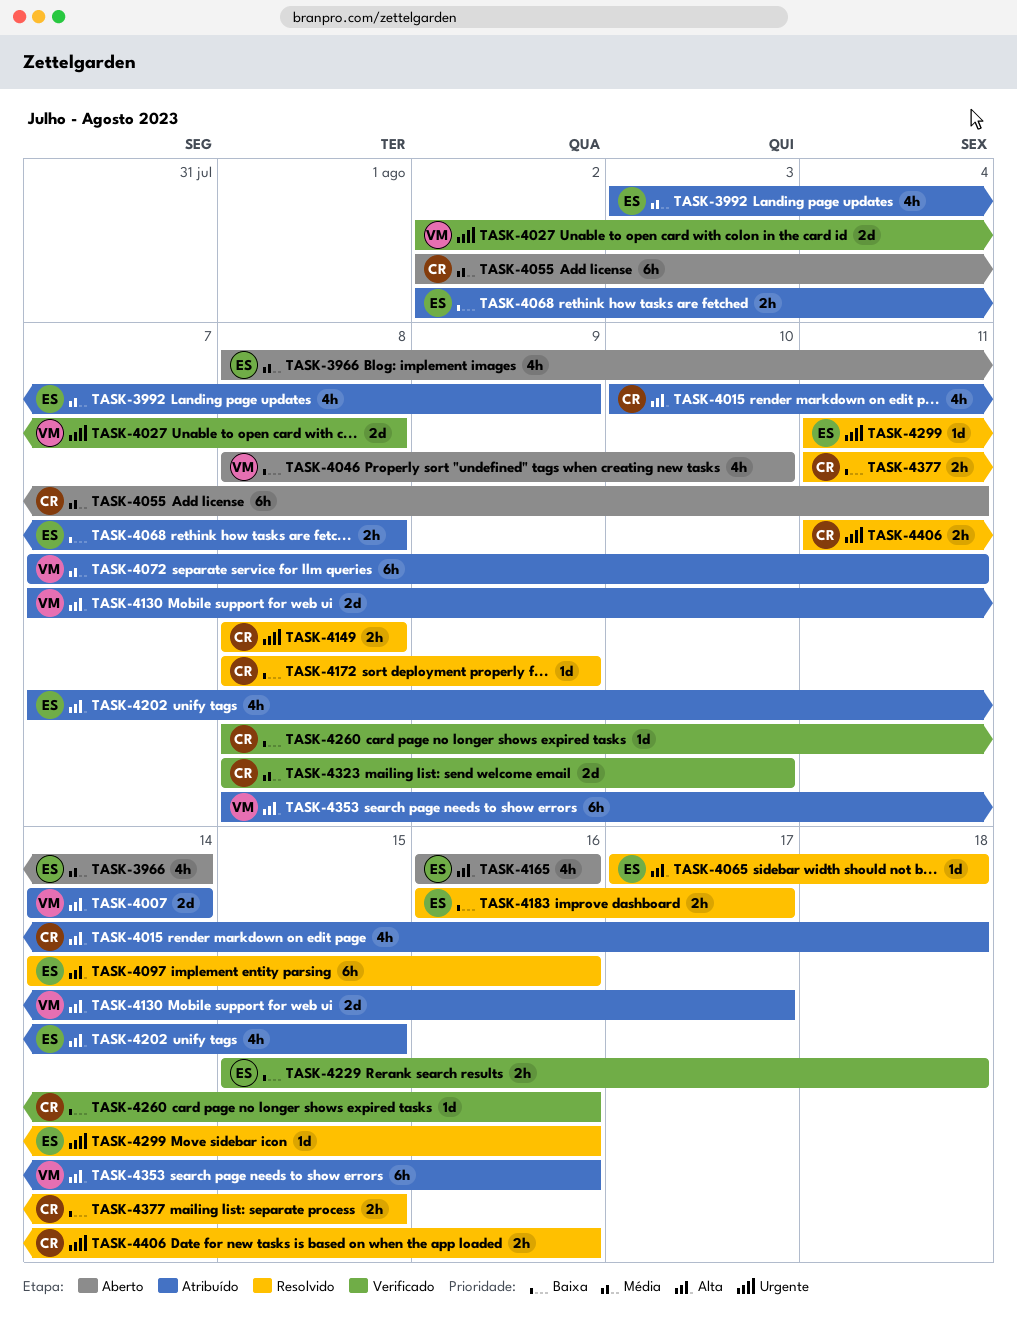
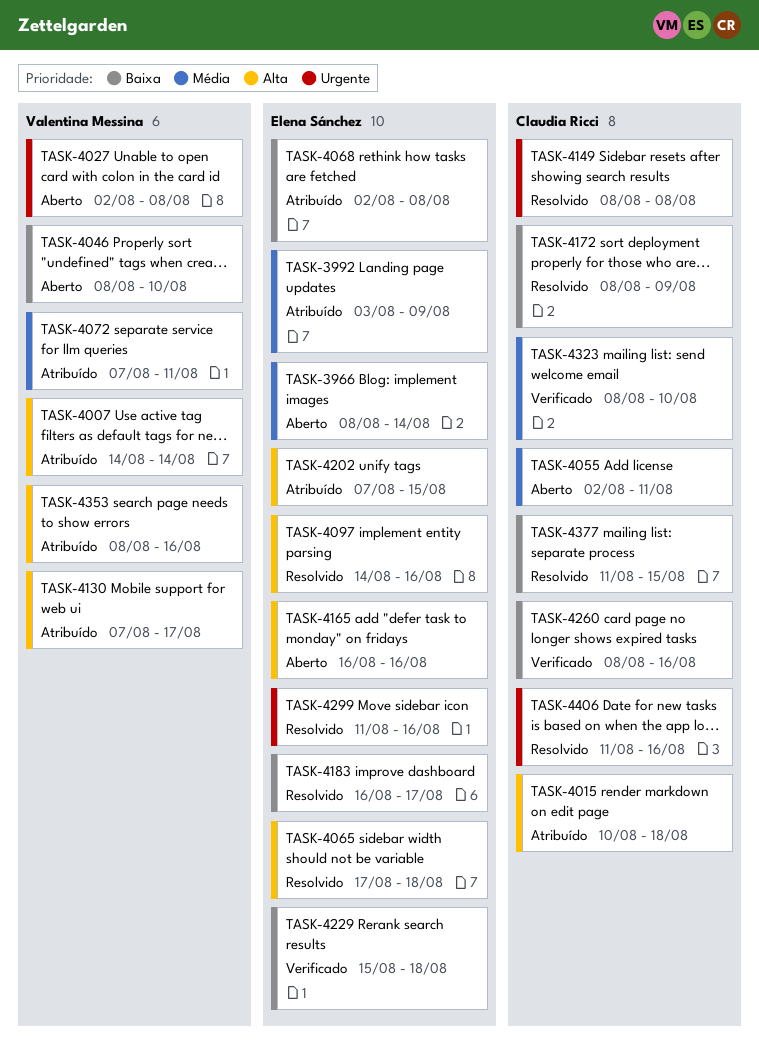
TASK-4027, status: Verificado -> Aberto

